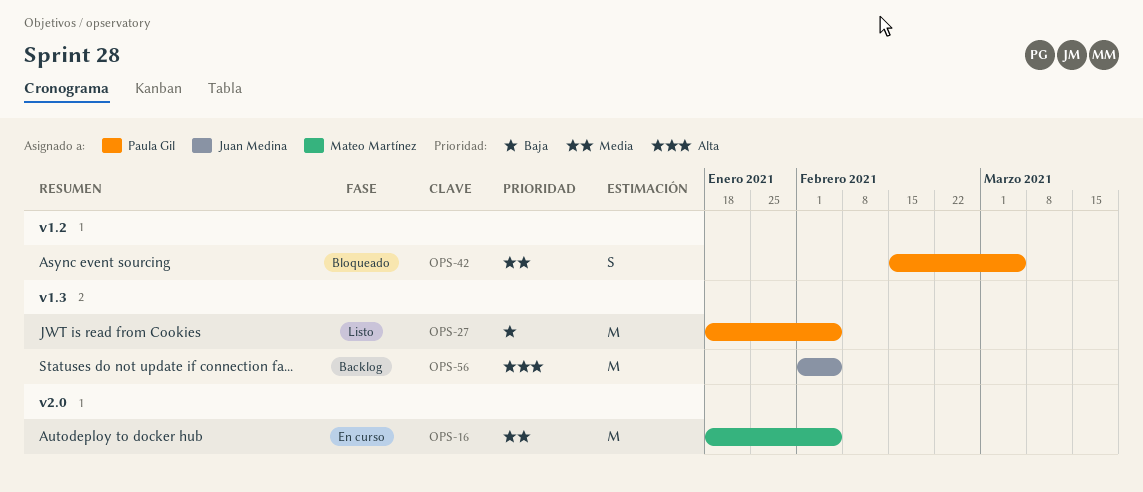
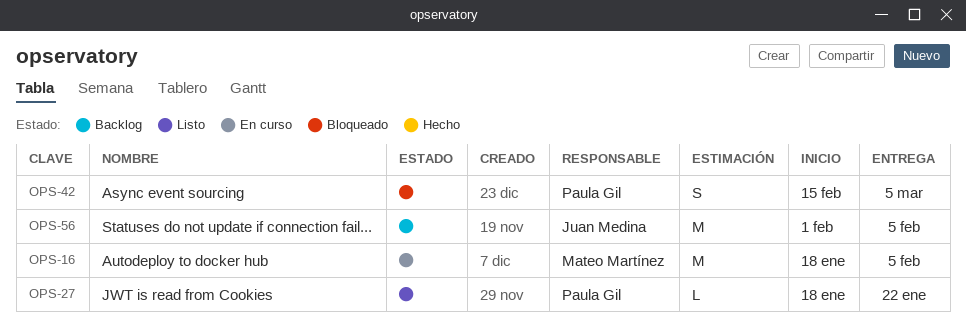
OPS-27, estimate: M -> L
OPS-27, due: Feb 5 -> Jan 22

